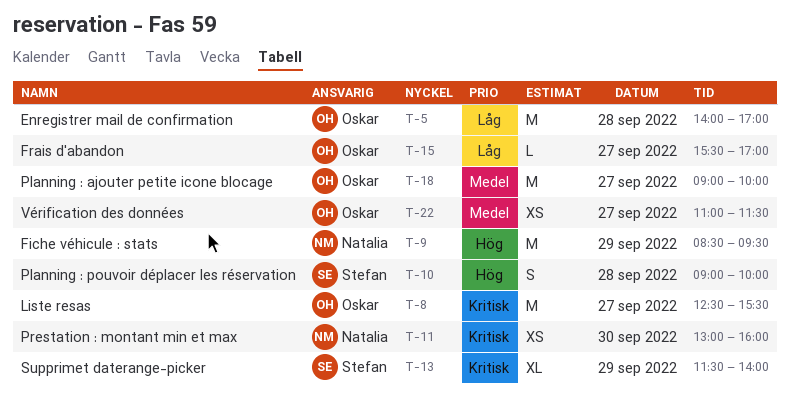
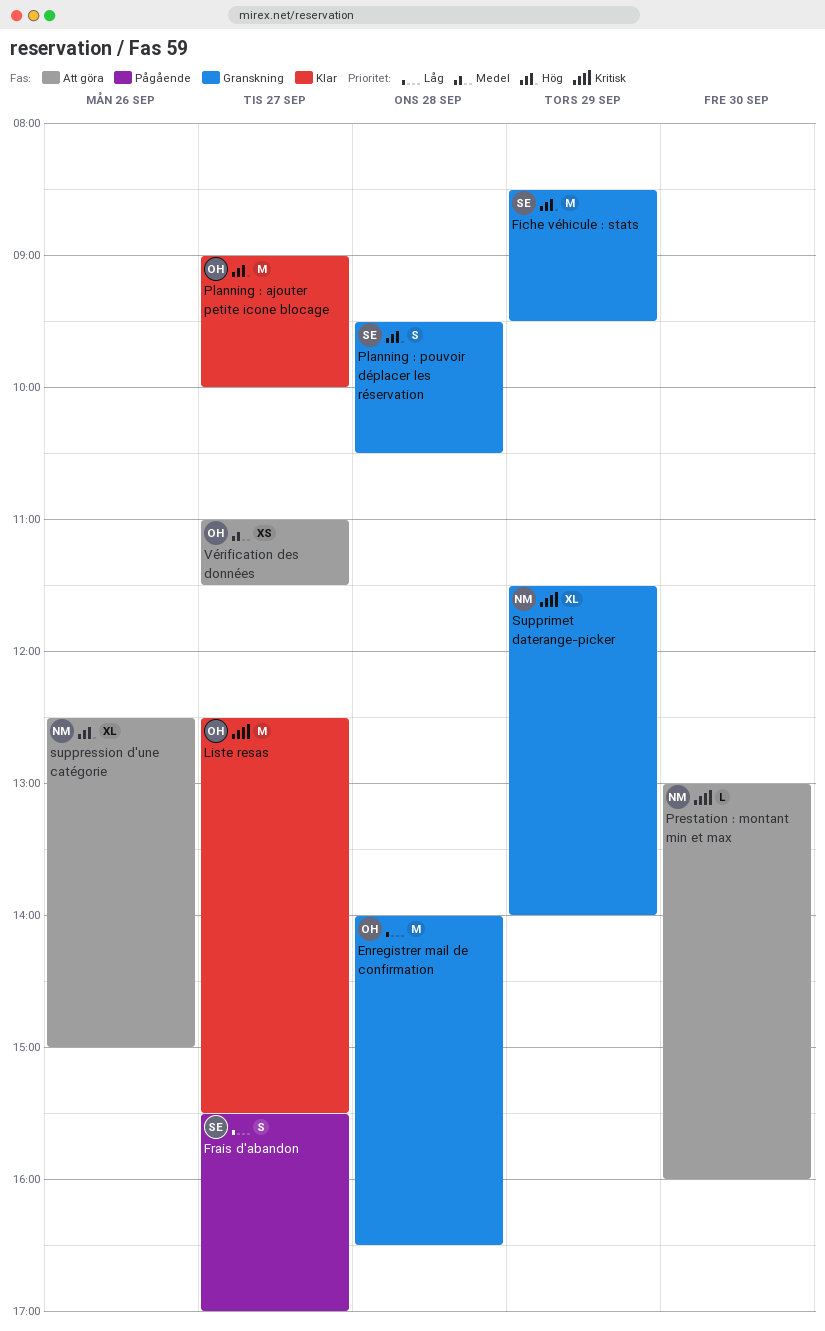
Enregistrer mail de confirmation, ends: 17:00 -> 16:30
Fiche véhicule : stats, owner: Natalia -> Stefan
Frais d'abandon, owner: Oskar -> Stefan
Frais d'abandon, estimate: L -> S
Planning : ajouter petite icone blocage, priority: Medel -> Hög
Planning : pouvoir déplacer les réservation, begins: 09:00 -> 09:30
Planning : pouvoir déplacer les réservation, ends: 10:00 -> 10:30
Prestation : montant min et max, estimate: XS -> L
suppression d'une catégorie: none -> present
Supprimet daterange-picker, owner: Stefan -> Natalia

